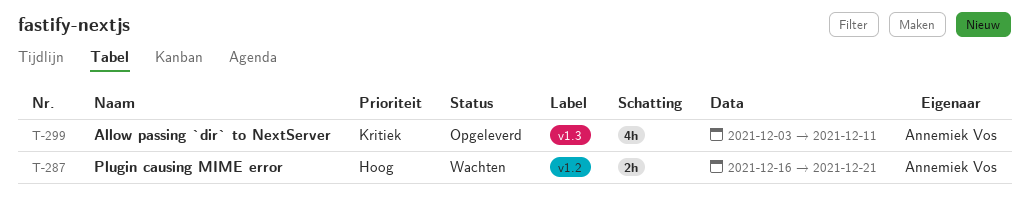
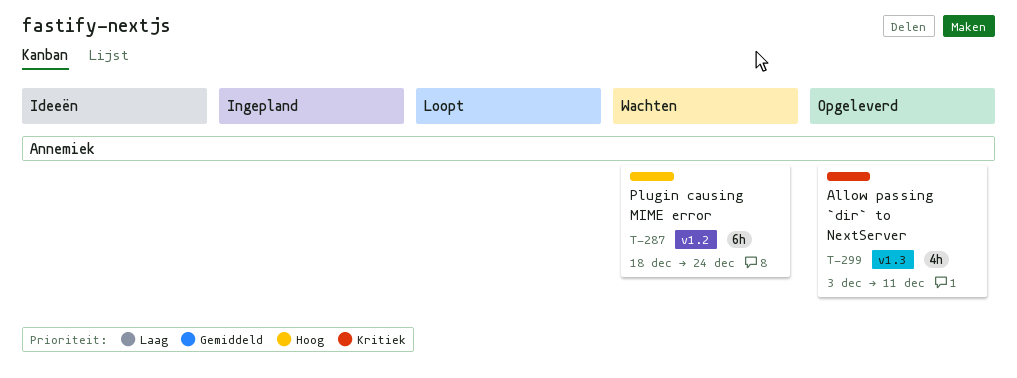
T-287, estimate: 2h -> 6h
T-287, start: Dec 16 -> Dec 18
T-287, due: Dec 21 -> Dec 24

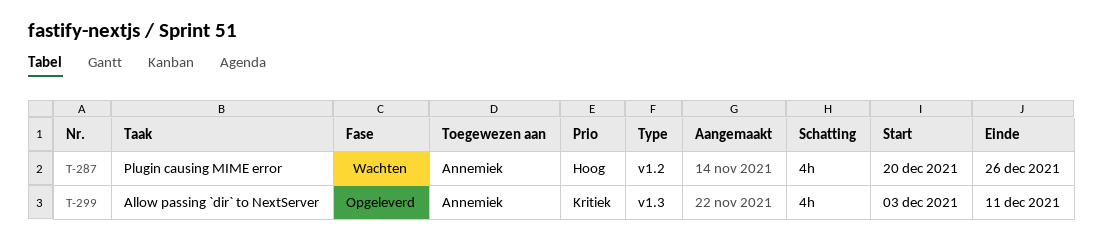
T-287, estimate: 6h -> 4h
T-287, start: Dec 18 -> Dec 20
T-287, due: Dec 24 -> Dec 26

